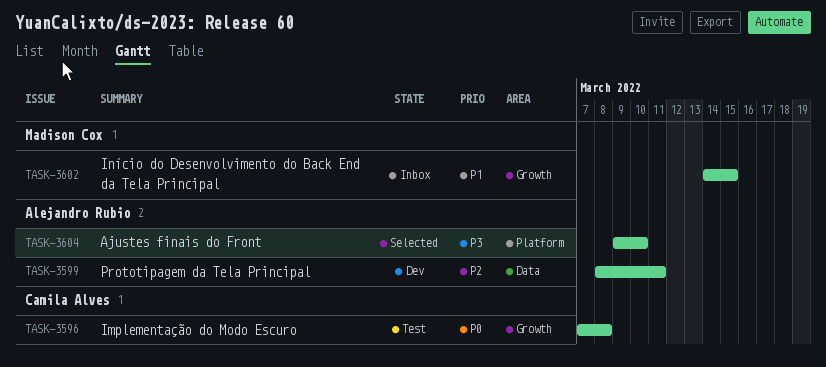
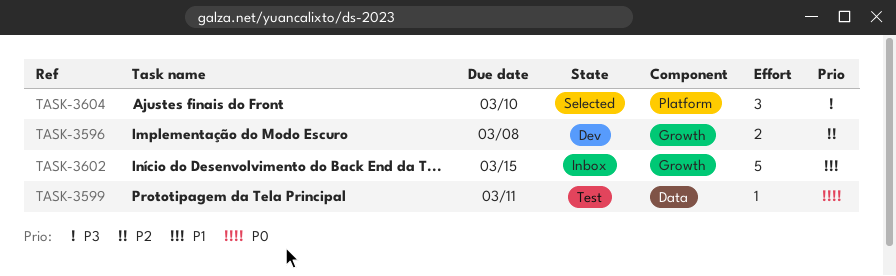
TASK-3596, status: Test -> Dev
TASK-3596, priority: P0 -> P2
TASK-3599, status: Dev -> Test
TASK-3599, priority: P2 -> P0

